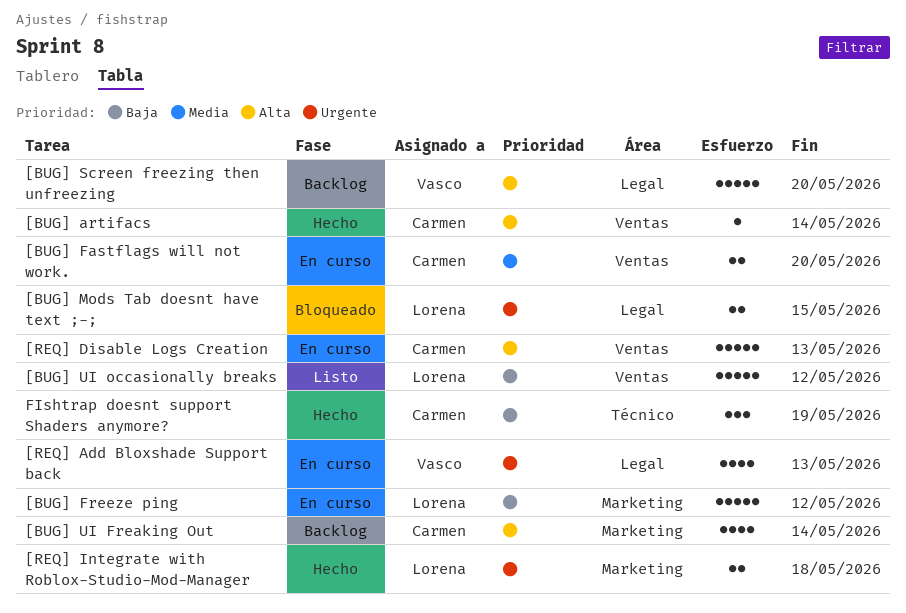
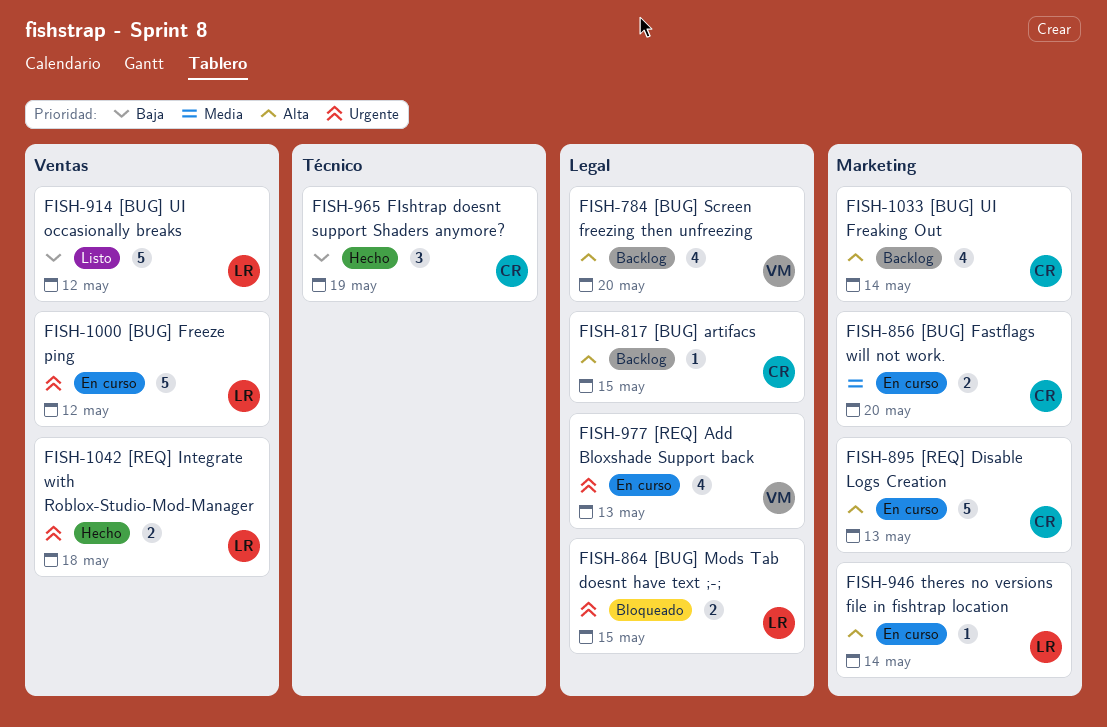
[BUG] artifacs, status: Hecho -> Backlog
[BUG] artifacs, label: Ventas -> Legal
[BUG] artifacs, due: May 14 -> May 15
[BUG] Fastflags will not work., label: Ventas -> Marketing
[BUG] Freeze ping, priority: Baja -> Urgente
[BUG] Freeze ping, label: Marketing -> Ventas
[BUG] Screen freezing then unfreezing, estimate: 5 -> 4
[REQ] Disable Logs Creation, label: Ventas -> Marketing
[REQ] Integrate with Roblox-Studio-Mod-Manager, label: Marketing -> Ventas
theres no versions file in fishtrap location: none -> present

